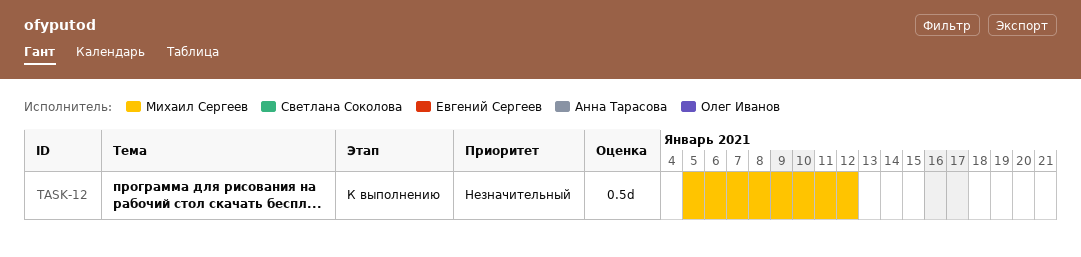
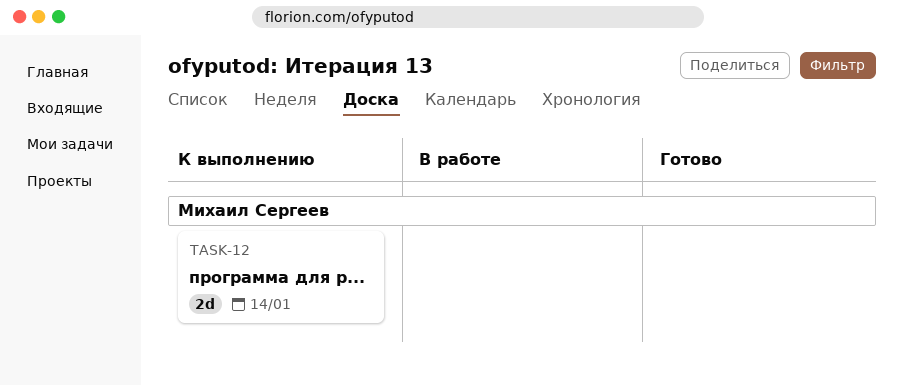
TASK-12, estimate: 0.5d -> 2d
TASK-12, due: Jan 12 -> Jan 14

